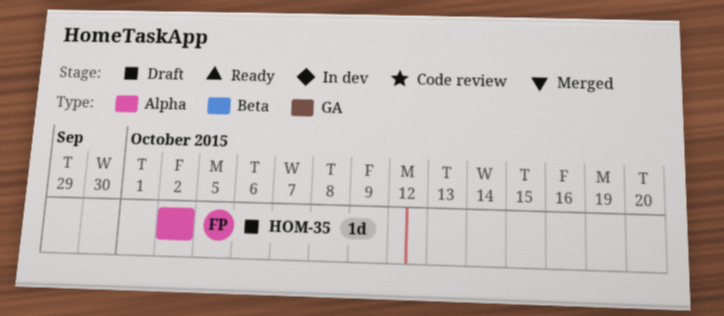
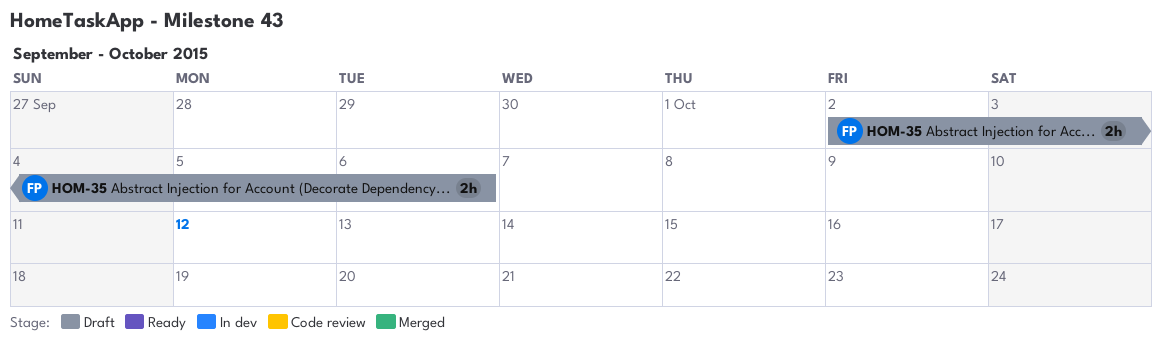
HOM-35, estimate: 1d -> 2h
HOM-35, due: Oct 2 -> Oct 6

